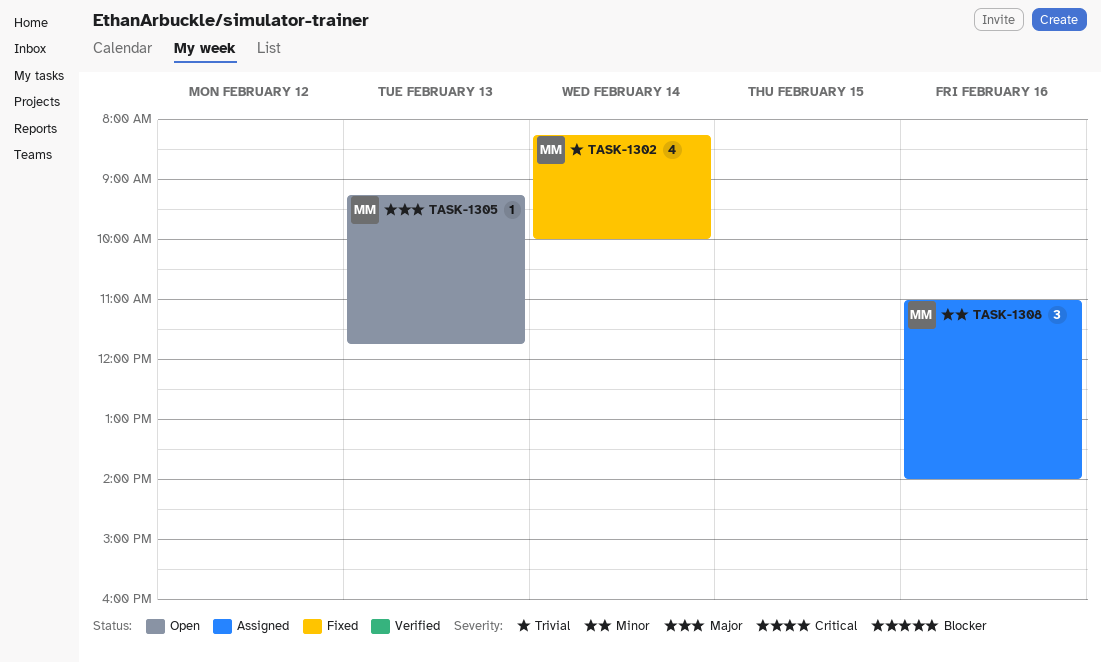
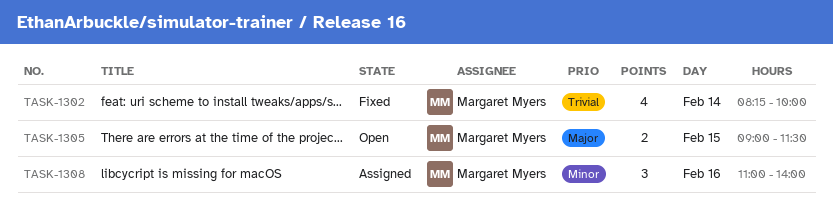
TASK-1305, estimate: 1 -> 2
TASK-1305, day: Feb 13 -> Feb 15
TASK-1305, begins: 09:15 -> 09:00
TASK-1305, ends: 11:45 -> 11:30

